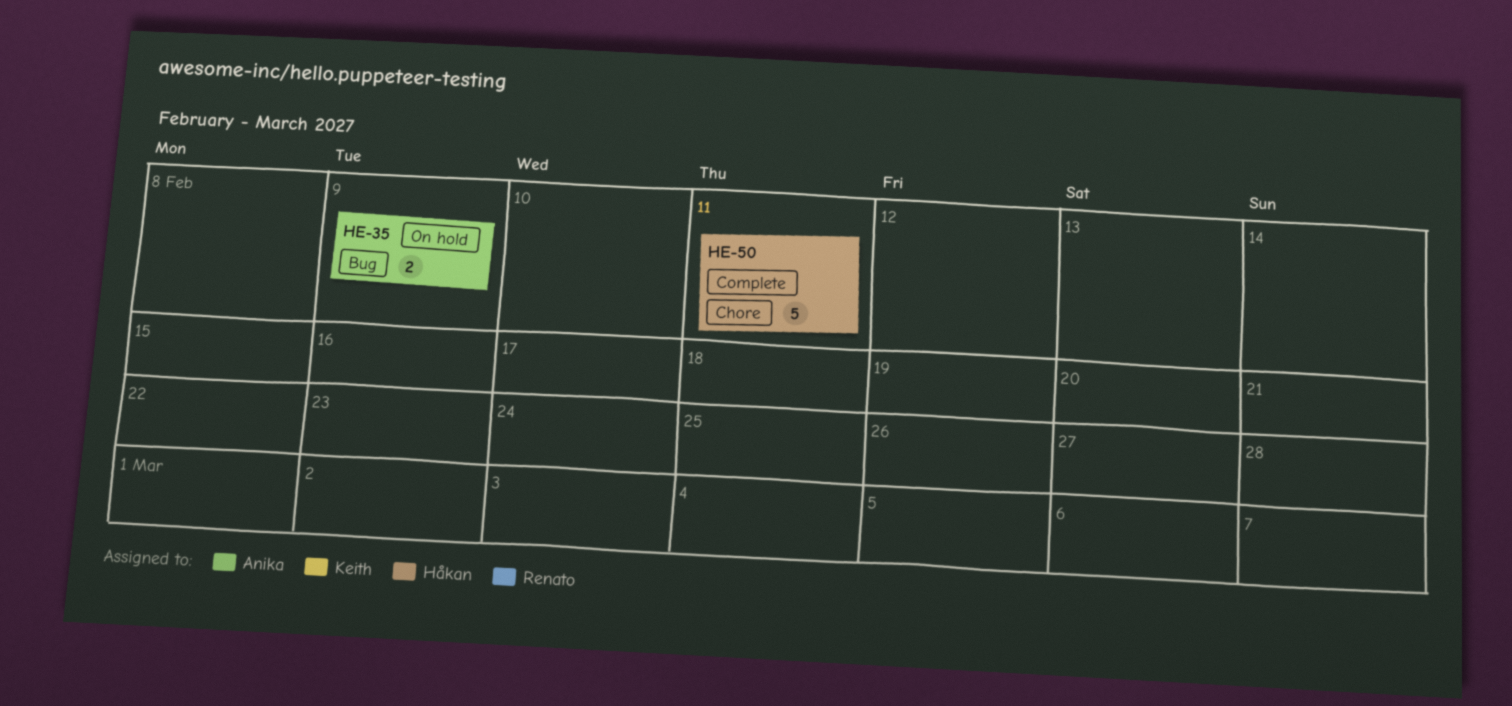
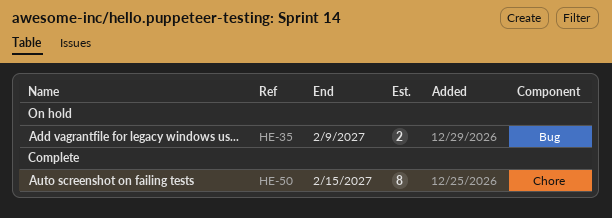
HE-50, estimate: 5 -> 8
HE-50, due: Feb 11 -> Feb 15

